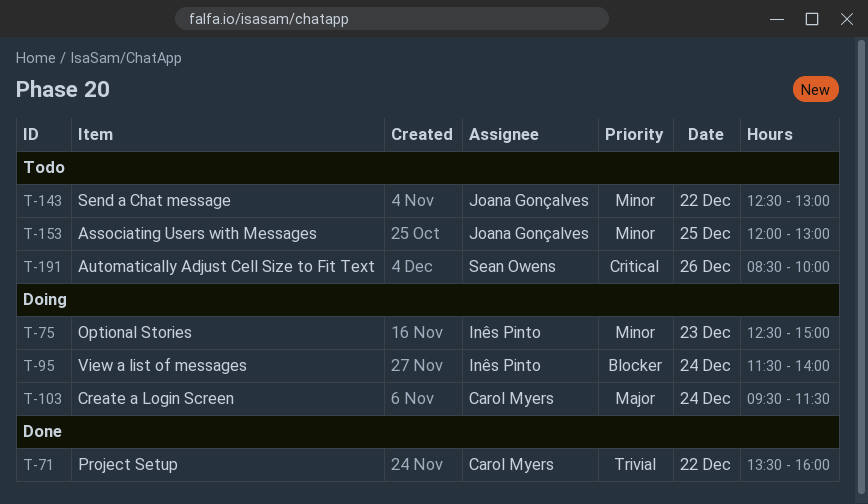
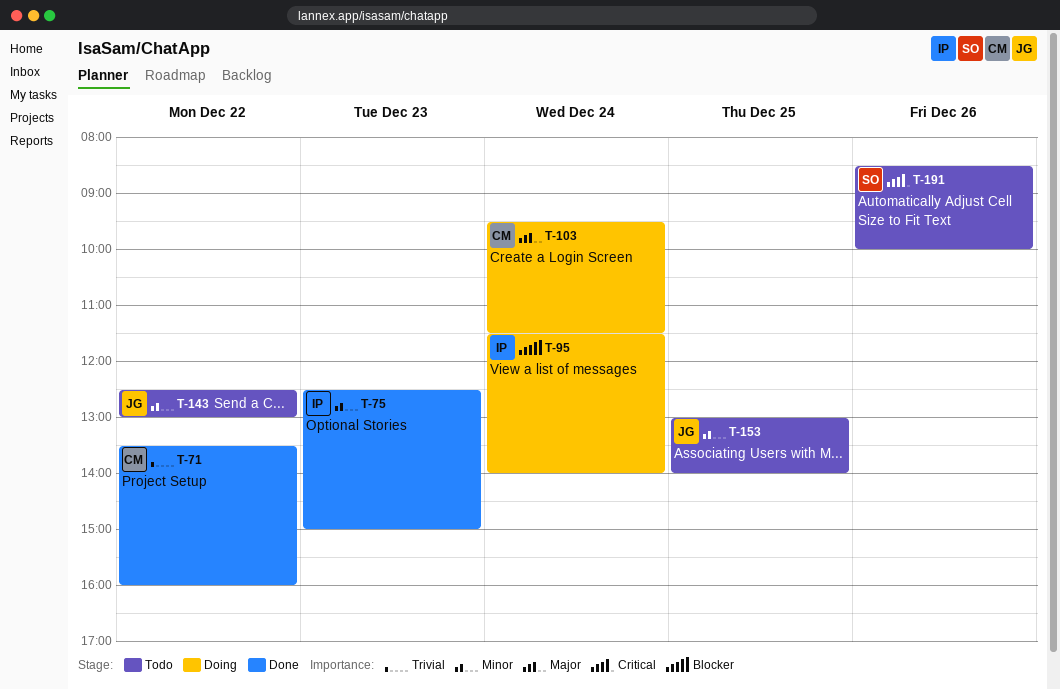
T-75, status: Doing -> Done
T-153, begins: 12:00 -> 13:00
T-153, ends: 13:00 -> 14:00

